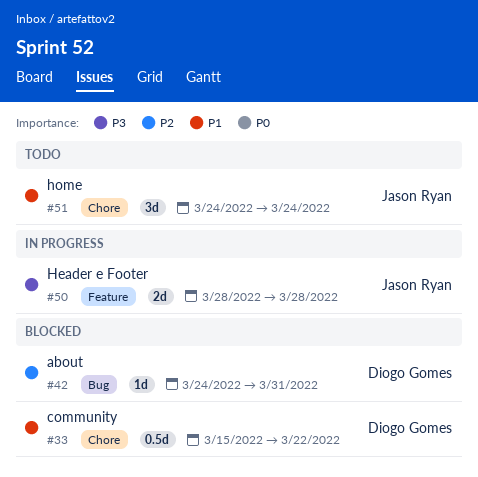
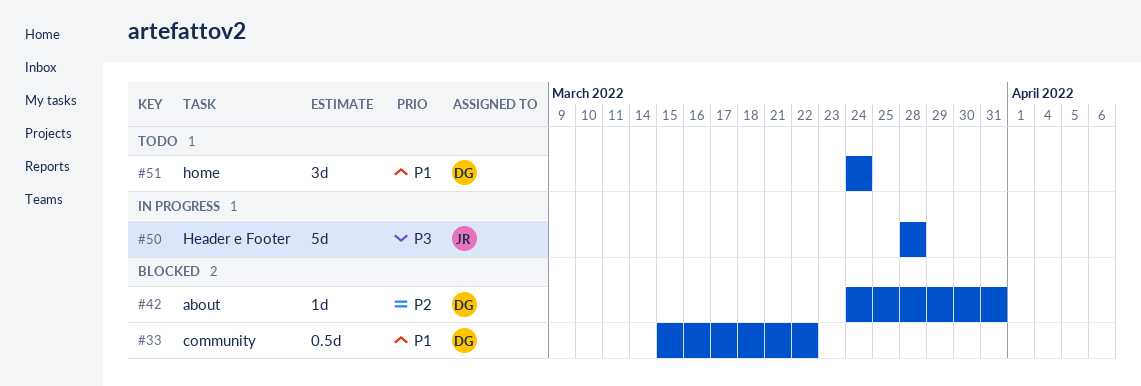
#50, estimate: 2d -> 5d
#51, owner: Jason Ryan -> Diogo Gomes

